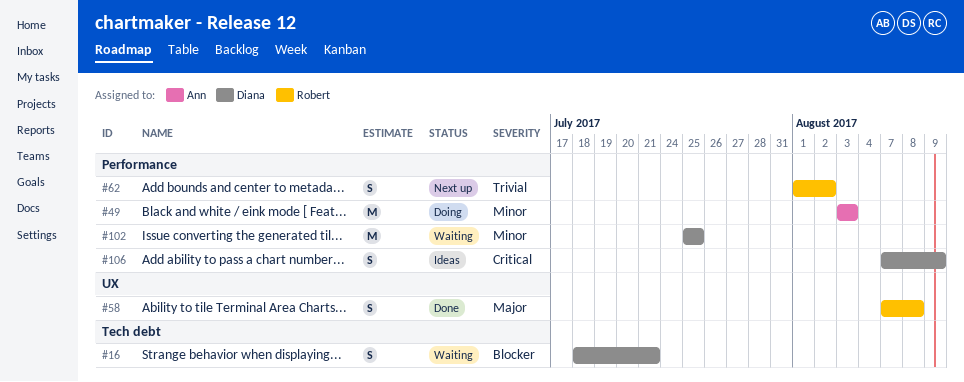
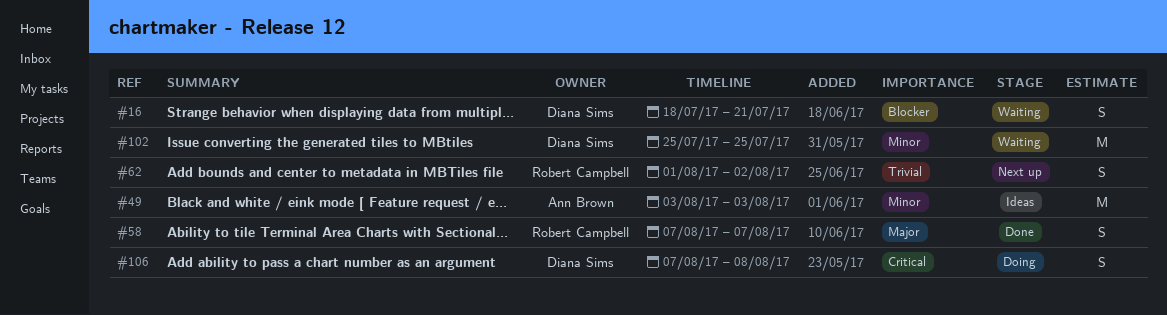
#49, status: Doing -> Ideas
#58, due: Aug 8 -> Aug 7
#106, status: Ideas -> Doing
#106, due: Aug 9 -> Aug 8

